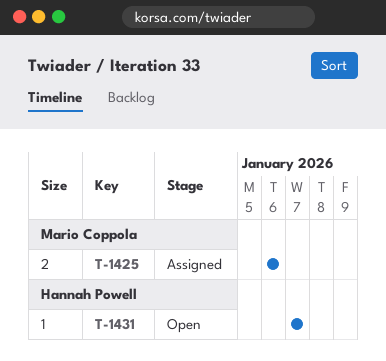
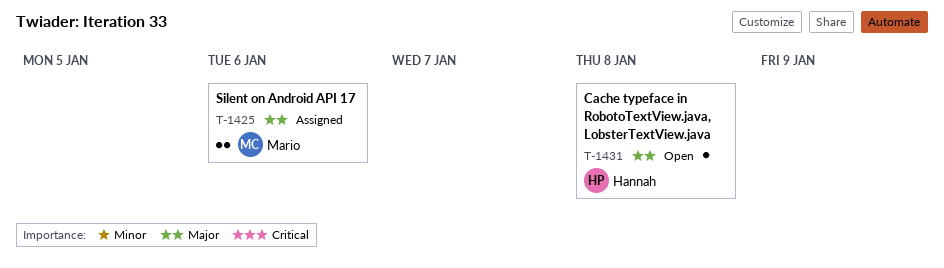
T-1431, due: Jan 7 -> Jan 8

